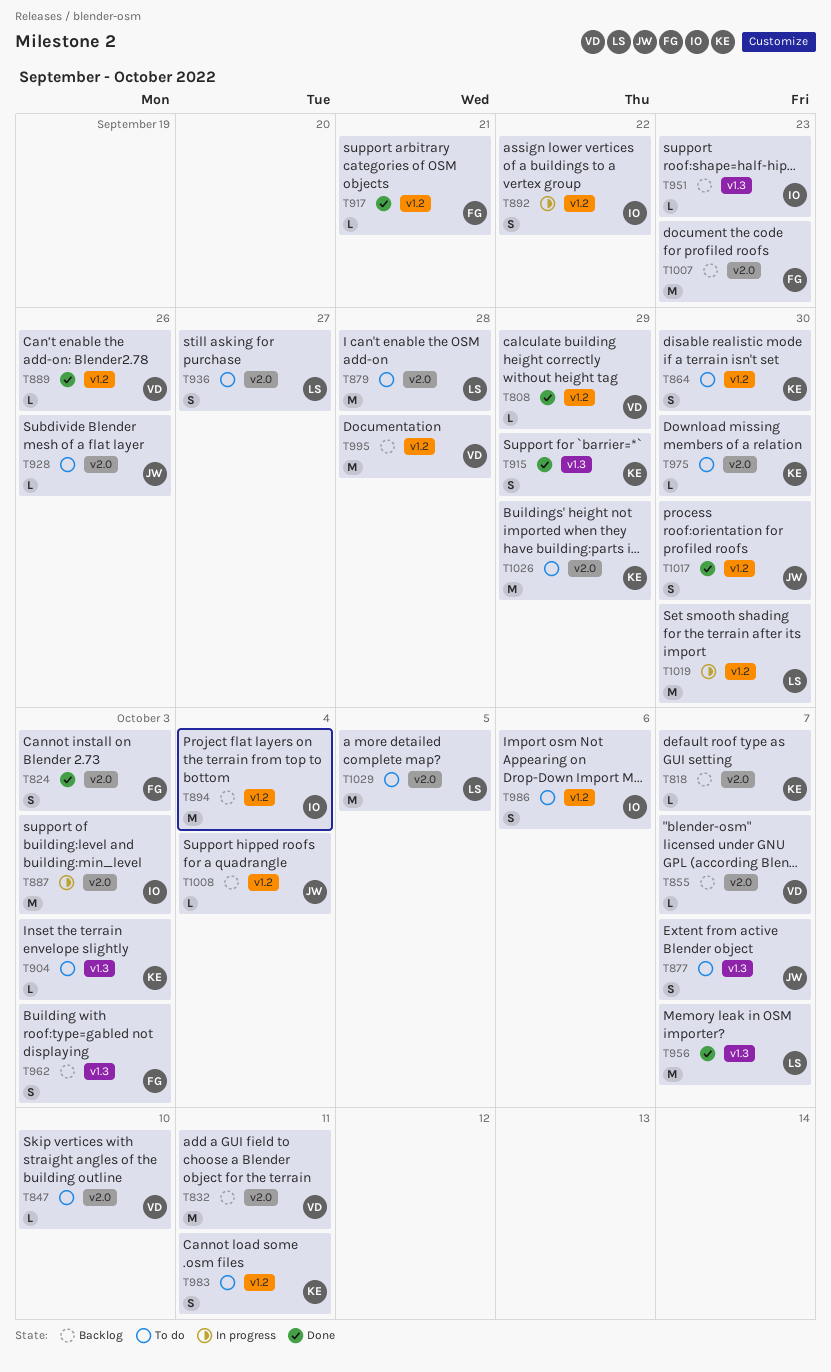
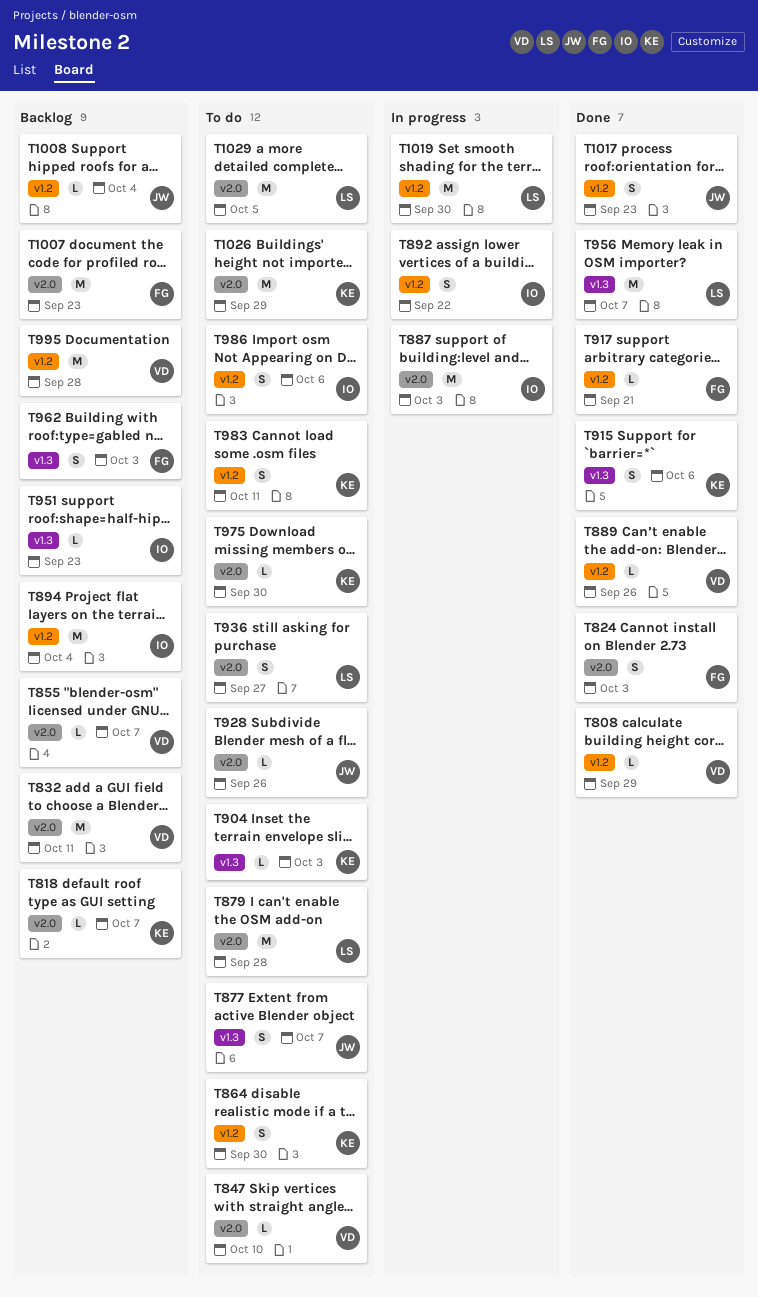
T915, due: Sep 29 -> Oct 6
T1017, due: Sep 30 -> Sep 23

